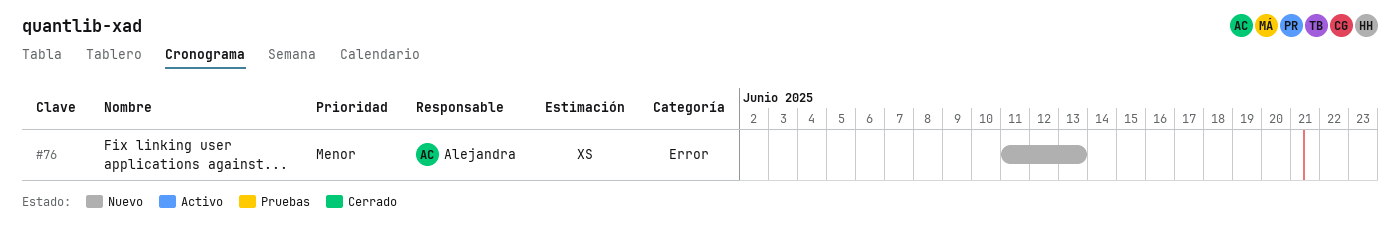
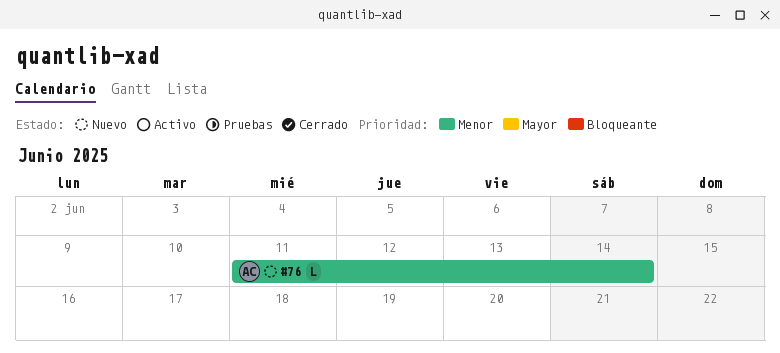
#76, estimate: XS -> L
#76, due: Jun 13 -> Jun 14

